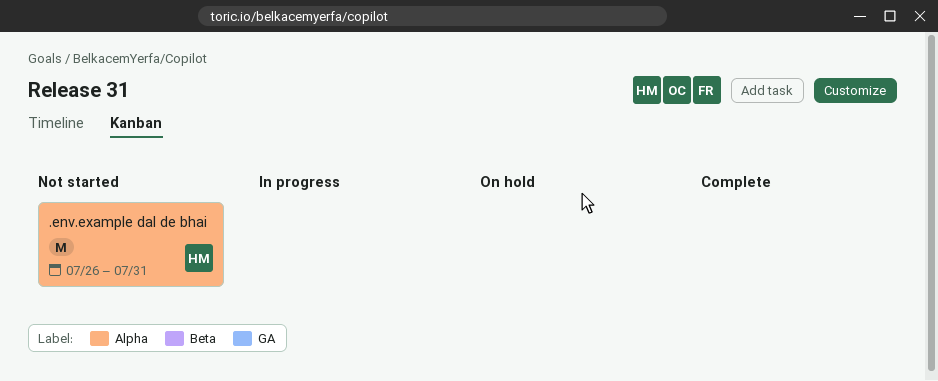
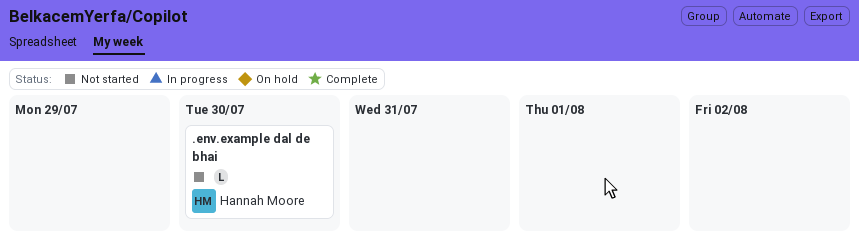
.env.example dal de bhai, estimate: M -> L
.env.example dal de bhai, due: Jul 31 -> Jul 30

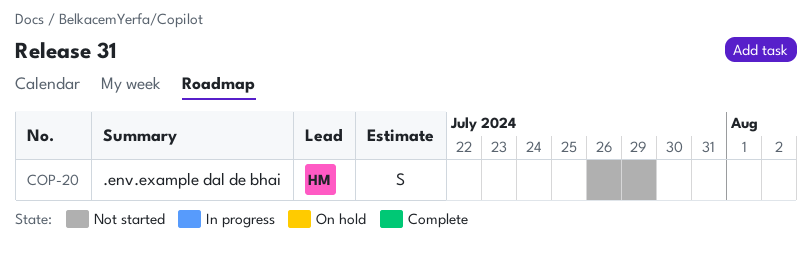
.env.example dal de bhai, estimate: L -> S
.env.example dal de bhai, due: Jul 30 -> Jul 29

